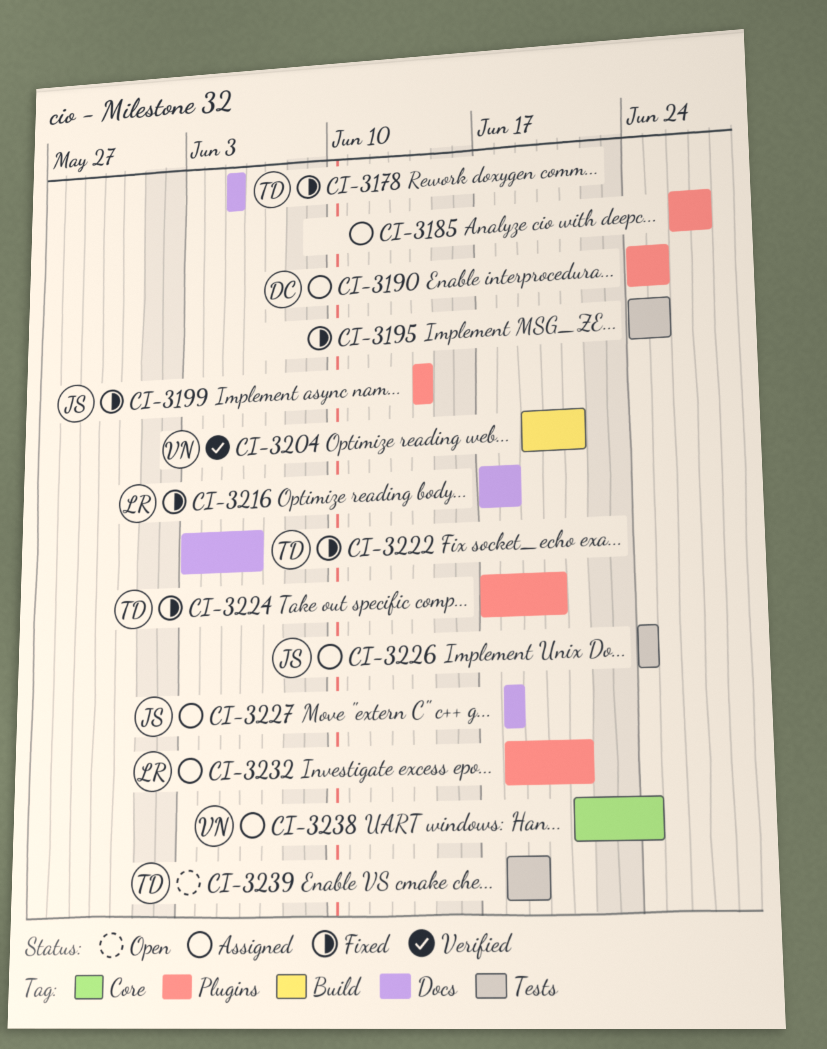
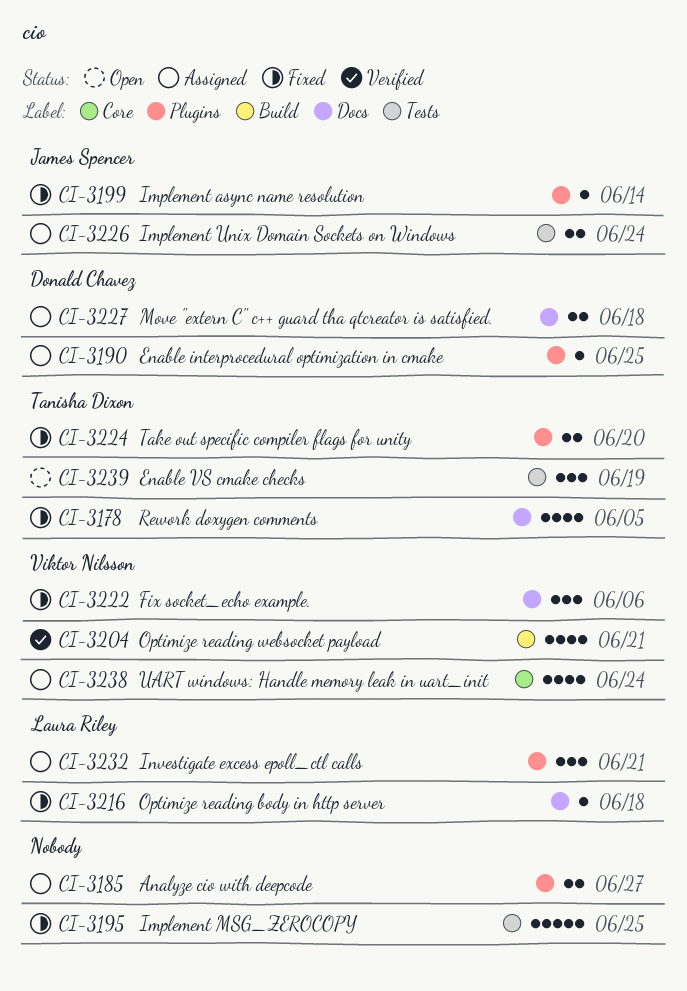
CI-3222, owner: Tanisha Dixon -> Viktor Nilsson
CI-3227, owner: James Spencer -> Donald Chavez

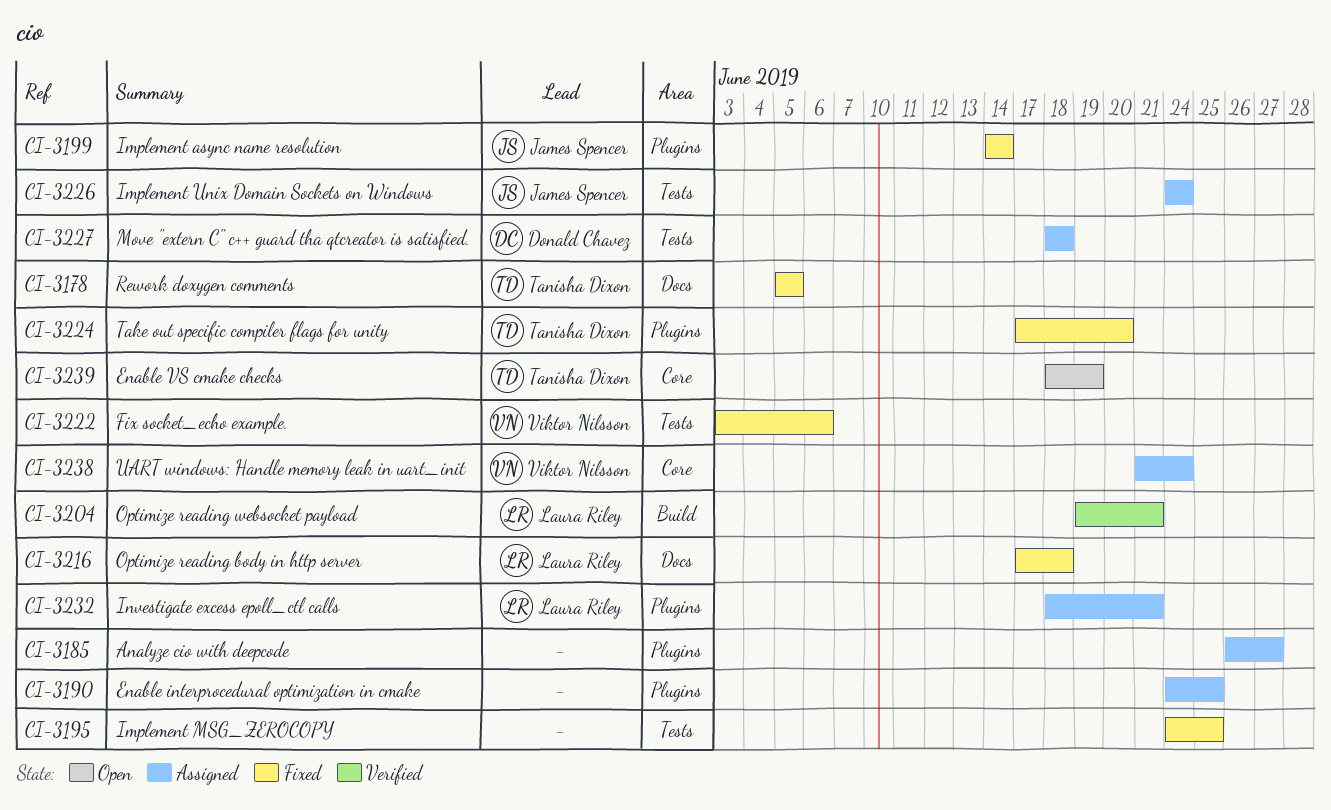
CI-3190, owner: Donald Chavez -> none
CI-3204, owner: Viktor Nilsson -> Laura Riley
CI-3222, label: Docs -> Tests
CI-3227, label: Docs -> Tests
CI-3239, label: Tests -> Core

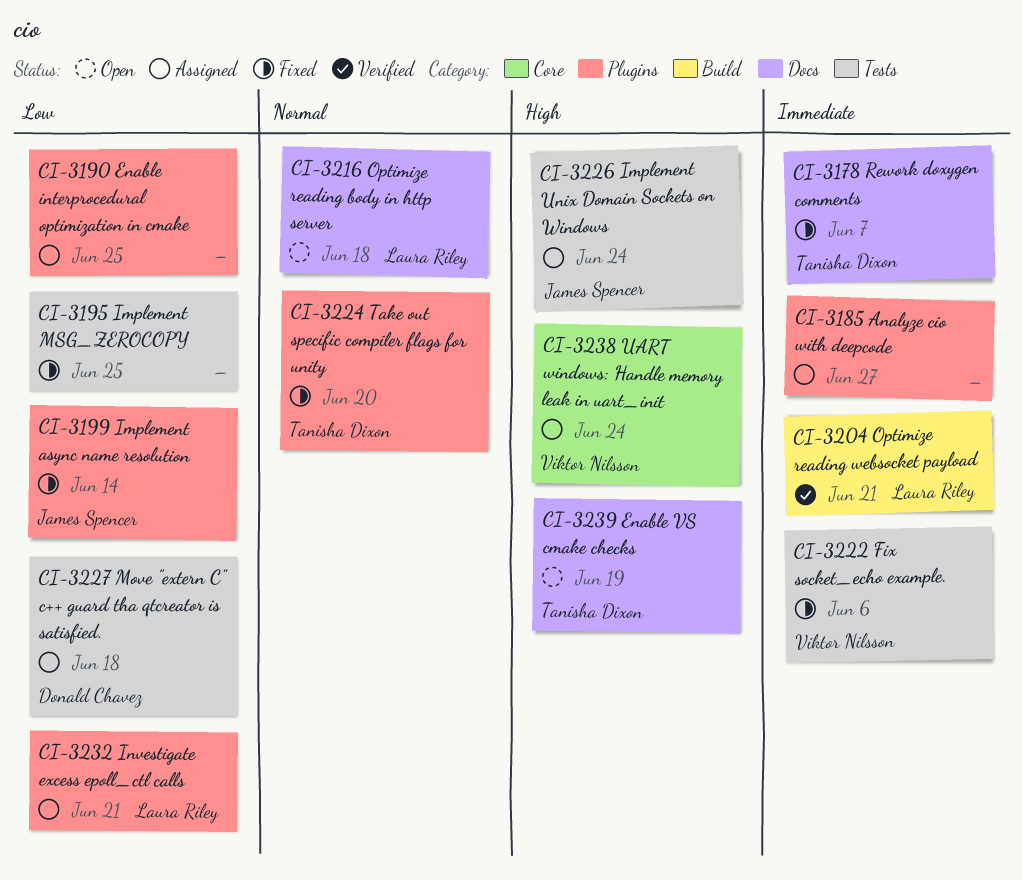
CI-3178, due: Jun 5 -> Jun 7
CI-3216, status: Fixed -> Open
CI-3239, label: Core -> Docs

